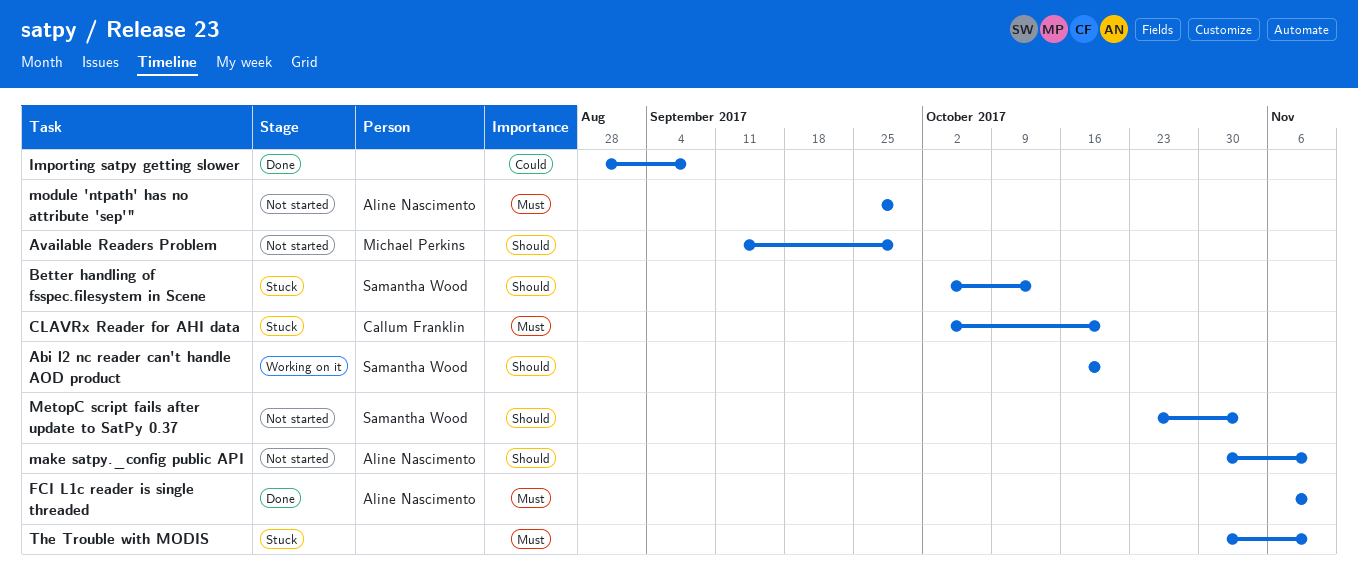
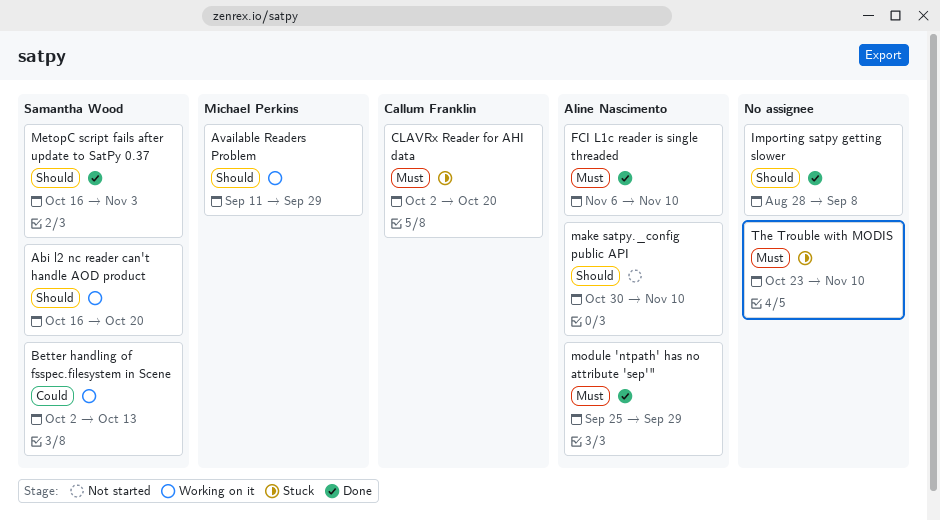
Available Readers Problem, status: Not started -> Working on it
Better handling of fsspec.filesystem in Scene, status: Stuck -> Working on it
Better handling of fsspec.filesystem in Scene, priority: Should -> Could
Importing satpy getting slower, priority: Could -> Should
MetopC script fails after update to SatPy 0.37, status: Not started -> Done
MetopC script fails after update to SatPy 0.37, start: Oct 23 -> Oct 16
module 'ntpath' has no attribute 'sep'", status: Not started -> Done
The Trouble with MODIS, start: Oct 30 -> Oct 23

